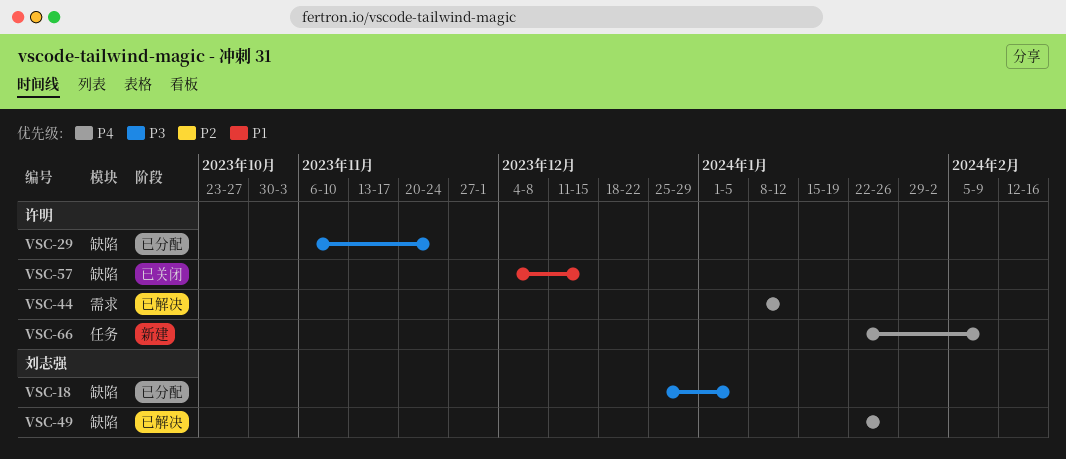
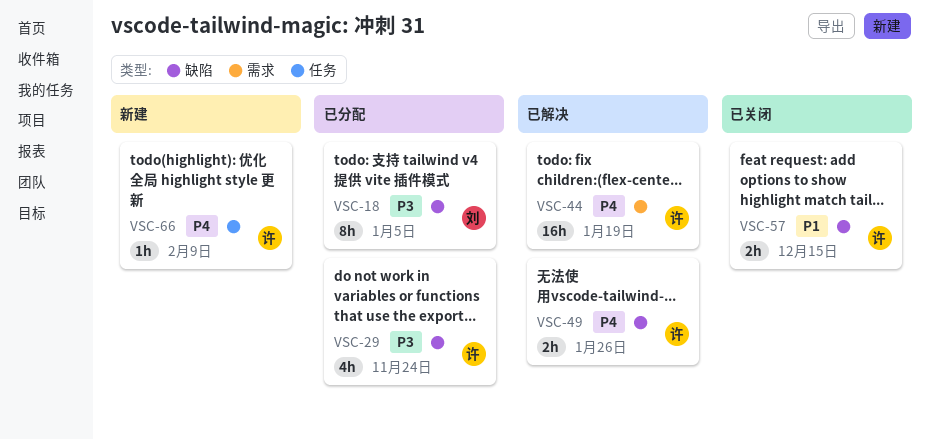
VSC-44, due: Jan 12 -> Jan 19
VSC-49, owner: 刘志强 -> 许明

